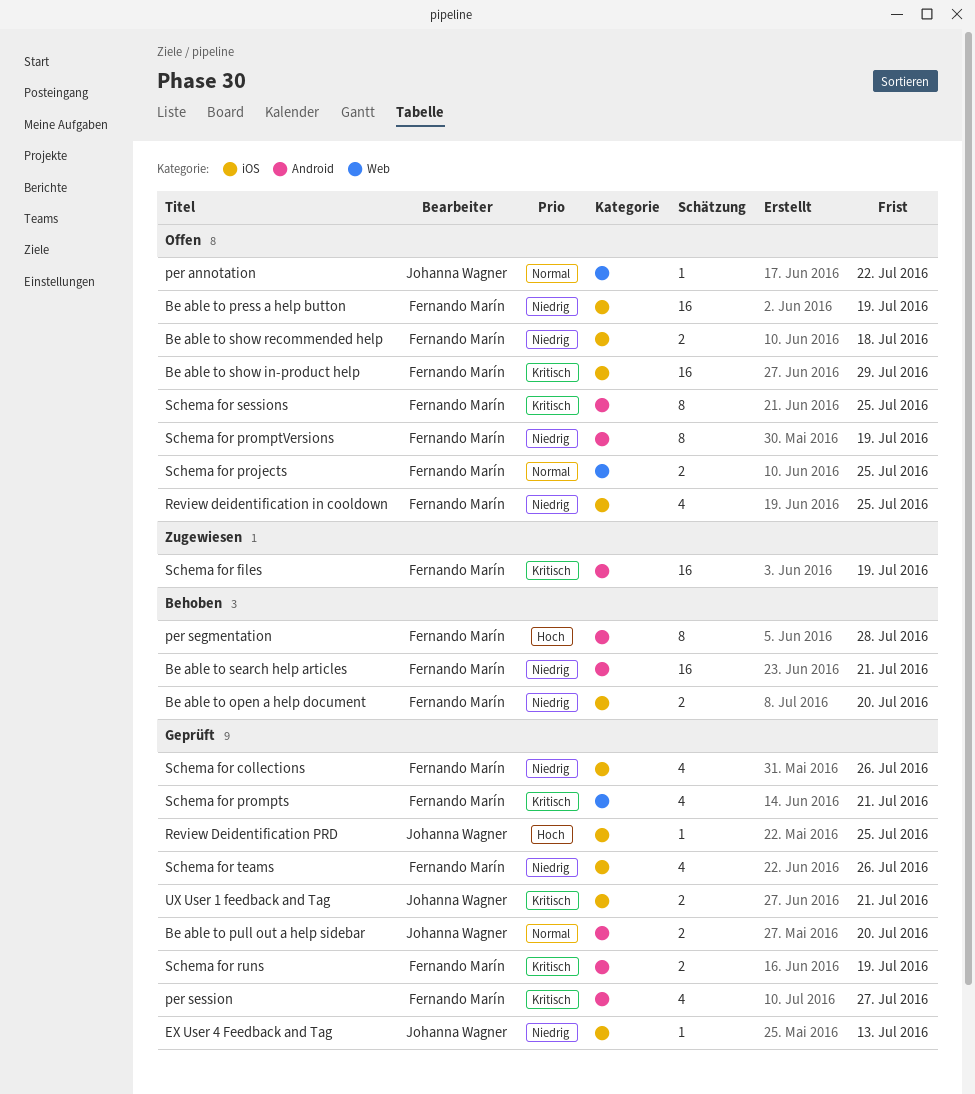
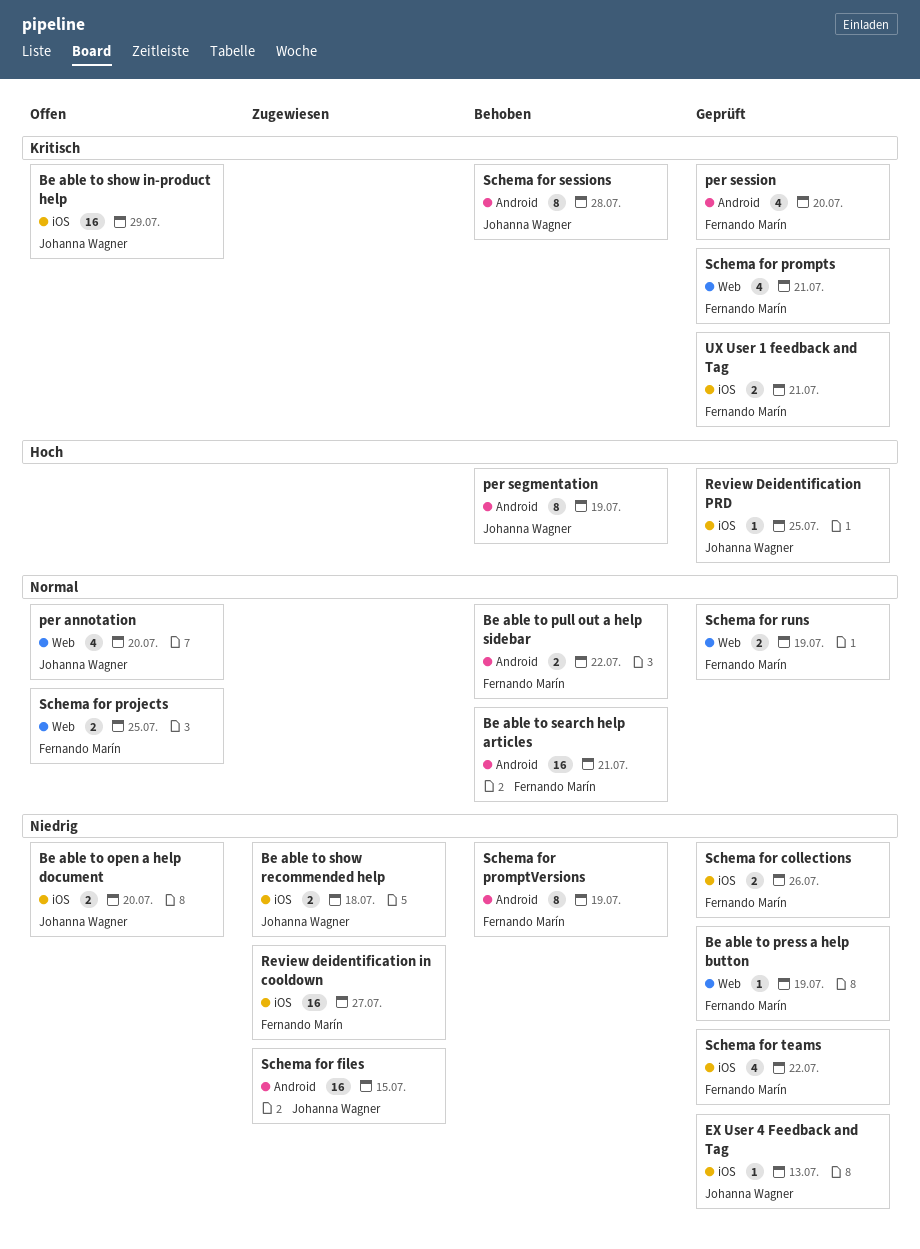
Be able to open a help document, status: Behoben -> Offen
Be able to open a help document, owner: Fernando Marín -> Johanna Wagner
Be able to press a help button, status: Offen -> Geprüft
Be able to press a help button, label: iOS -> Web
Be able to press a help button, estimate: 16 -> 1
Be able to pull out a help sidebar, status: Geprüft -> Behoben
Be able to pull out a help sidebar, owner: Johanna Wagner -> Fernando Marín
Be able to pull out a help sidebar, due: Jul 20 -> Jul 22
Be able to search help articles, priority: Niedrig -> Normal
Be able to show in-product help, owner: Fernando Marín -> Johanna Wagner
Be able to show recommended help, status: Offen -> Zugewiesen
Be able to show recommended help, owner: Fernando Marín -> Johanna Wagner
per annotation, estimate: 1 -> 4
per annotation, due: Jul 22 -> Jul 20
per segmentation, owner: Fernando Marín -> Johanna Wagner
per segmentation, due: Jul 28 -> Jul 19
per session, due: Jul 27 -> Jul 20
Review deidentification in cooldown, status: Offen -> Zugewiesen
Review deidentification in cooldown, estimate: 4 -> 16
Review deidentification in cooldown, due: Jul 25 -> Jul 27
Schema for collections, estimate: 4 -> 2
Schema for files, owner: Fernando Marín -> Johanna Wagner
Schema for files, priority: Kritisch -> Niedrig
Schema for files, due: Jul 19 -> Jul 15
Schema for promptVersions, status: Offen -> Behoben
Schema for runs, priority: Kritisch -> Normal
Schema for runs, label: Android -> Web
Schema for sessions, status: Offen -> Behoben
Schema for sessions, owner: Fernando Marín -> Johanna Wagner
Schema for sessions, due: Jul 25 -> Jul 28
Schema for teams, due: Jul 26 -> Jul 22
UX User 1 feedback and Tag, owner: Johanna Wagner -> Fernando Marín

